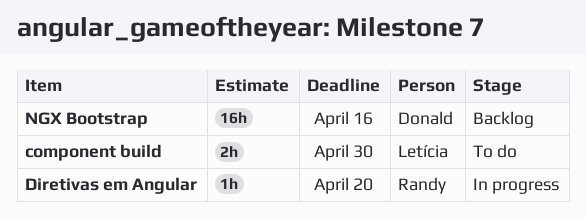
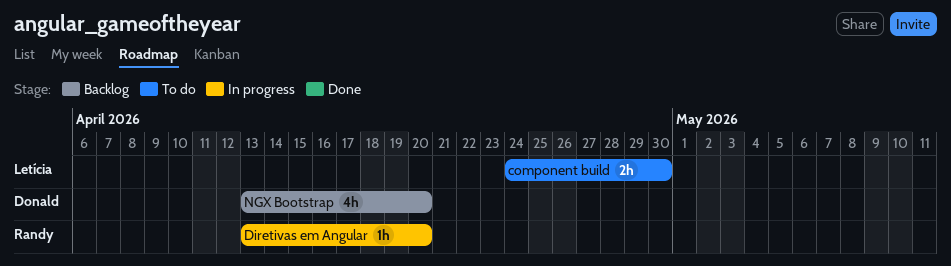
NGX Bootstrap, estimate: 16h -> 4h
NGX Bootstrap, due: Apr 16 -> Apr 20

